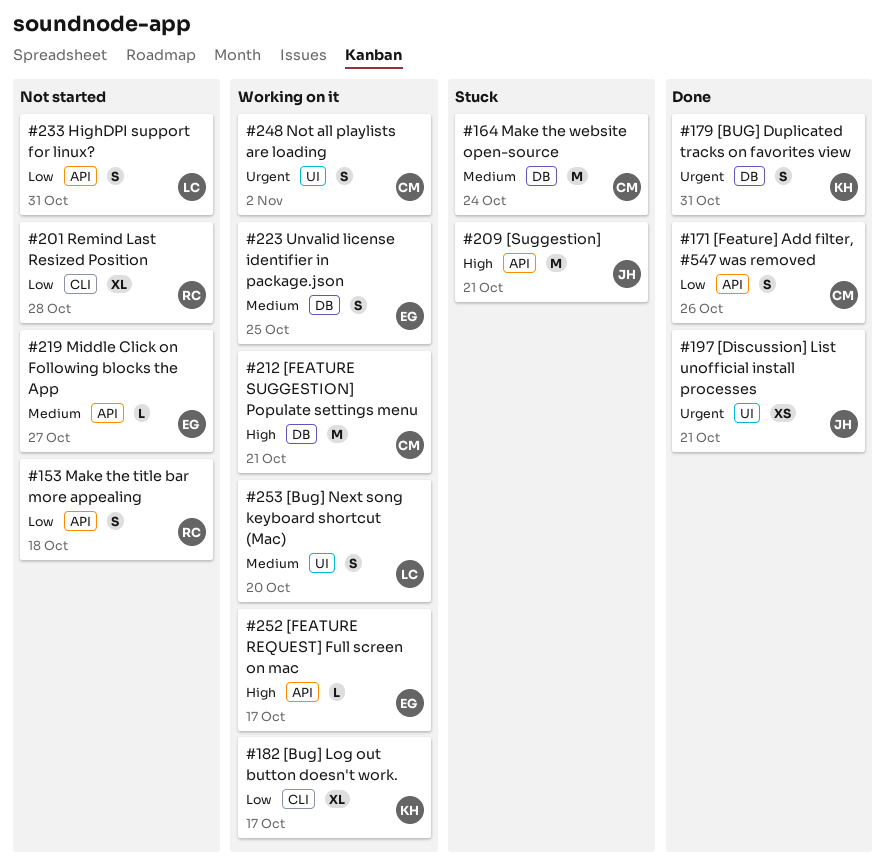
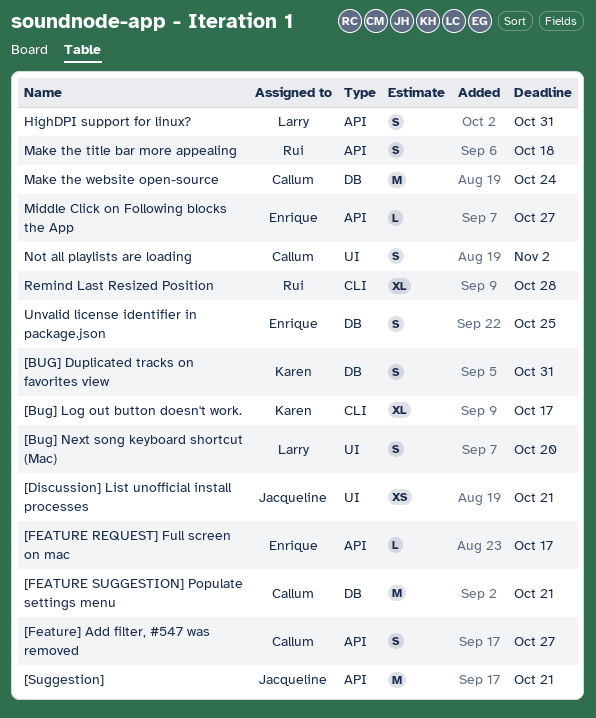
[Feature] Add filter, #547 was removed, due: Oct 26 -> Oct 27

